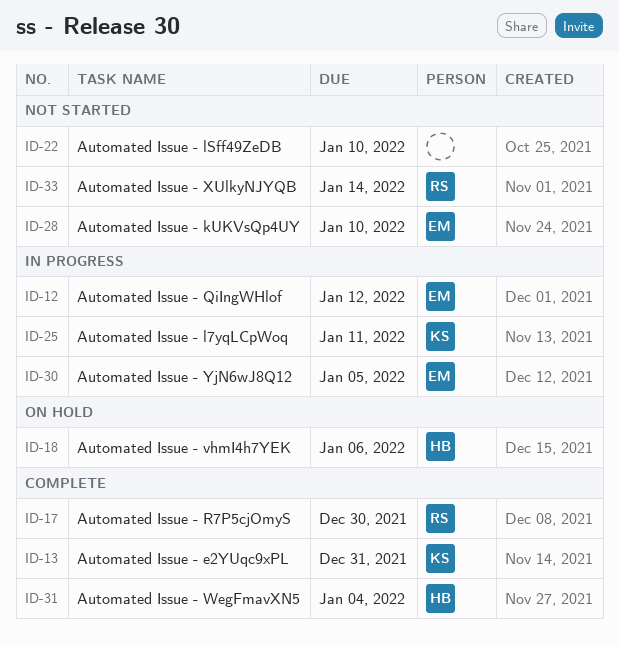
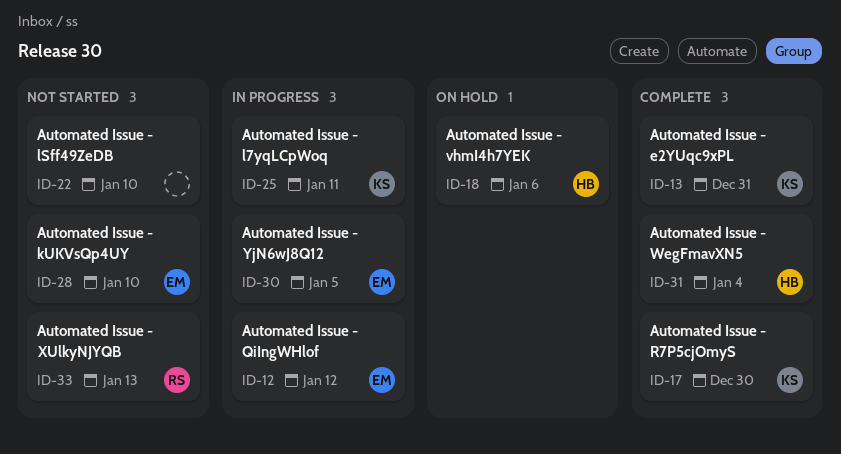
ID-17, owner: RS -> KS
ID-33, due: Jan 14 -> Jan 13

